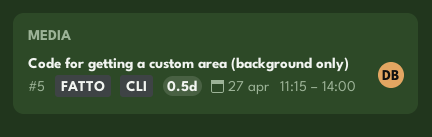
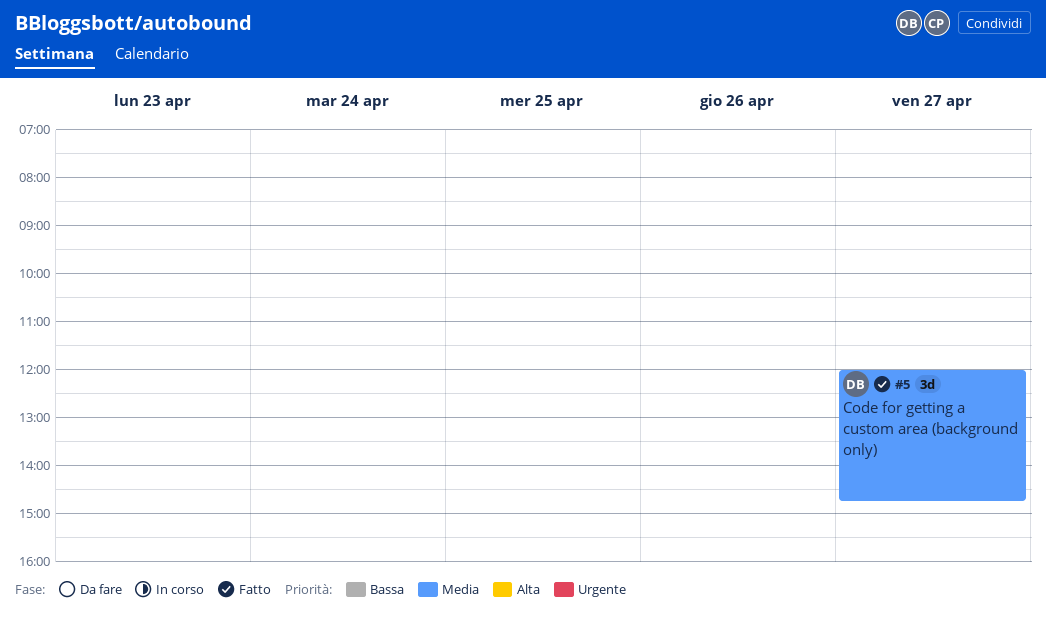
#5, estimate: 0.5d -> 3d
#5, begins: 11:15 -> 12:00
#5, ends: 14:00 -> 14:45

